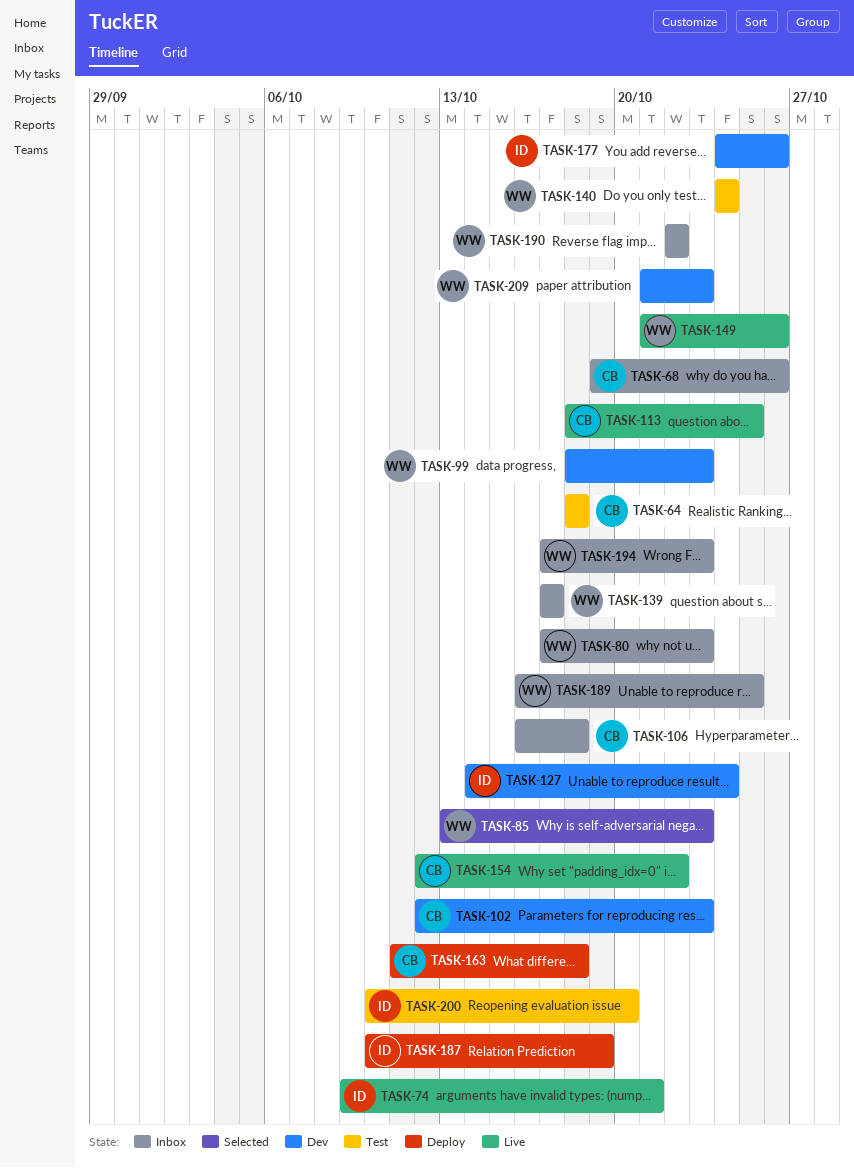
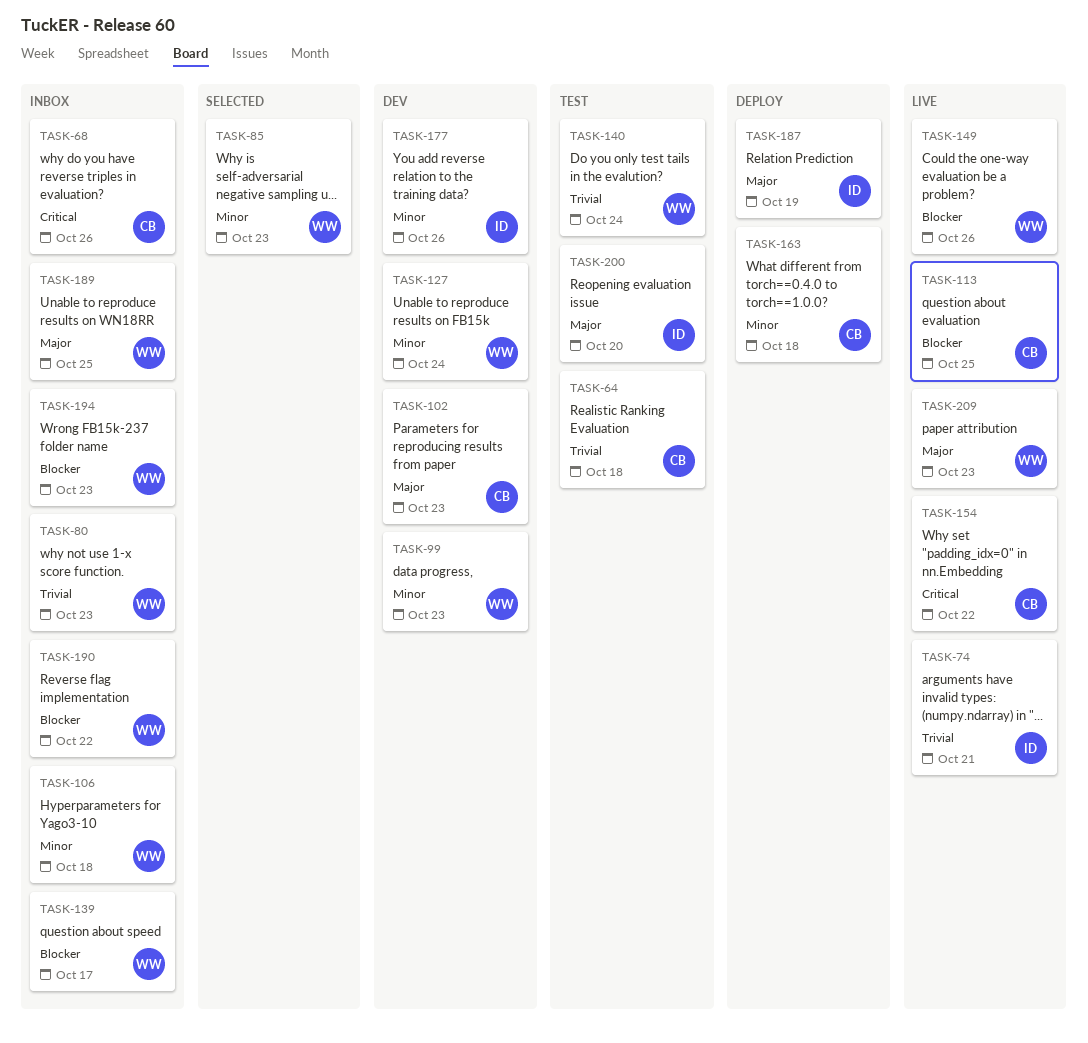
TASK-106, owner: CB -> WW
TASK-127, owner: ID -> WW
TASK-209, status: Dev -> Live

